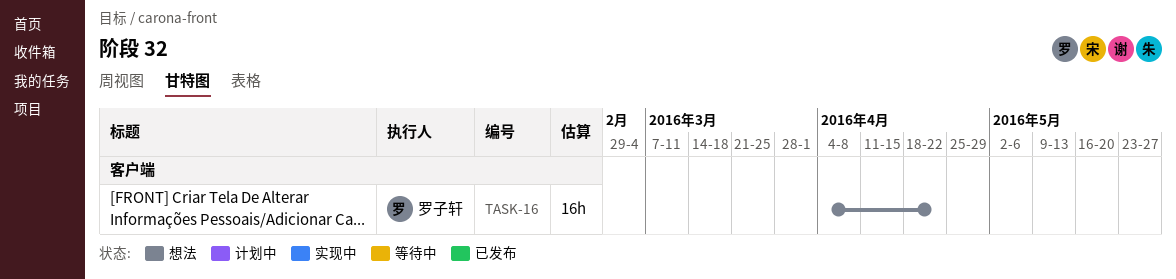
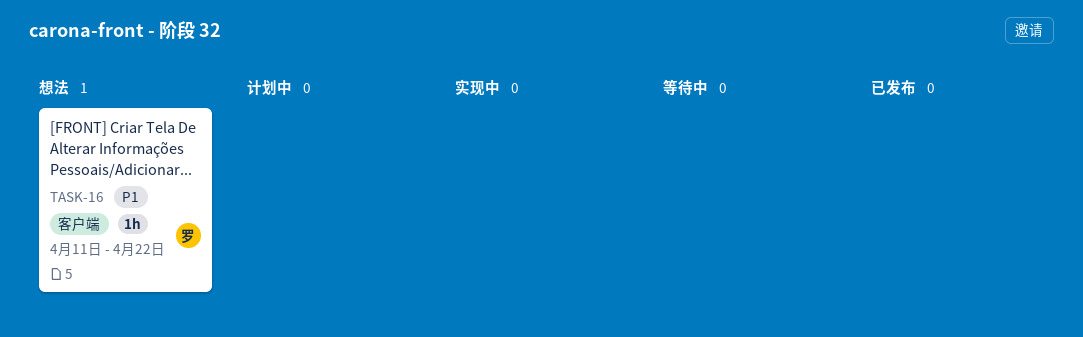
TASK-16, estimate: 16h -> 1h
TASK-16, start: Apr 4 -> Apr 11

